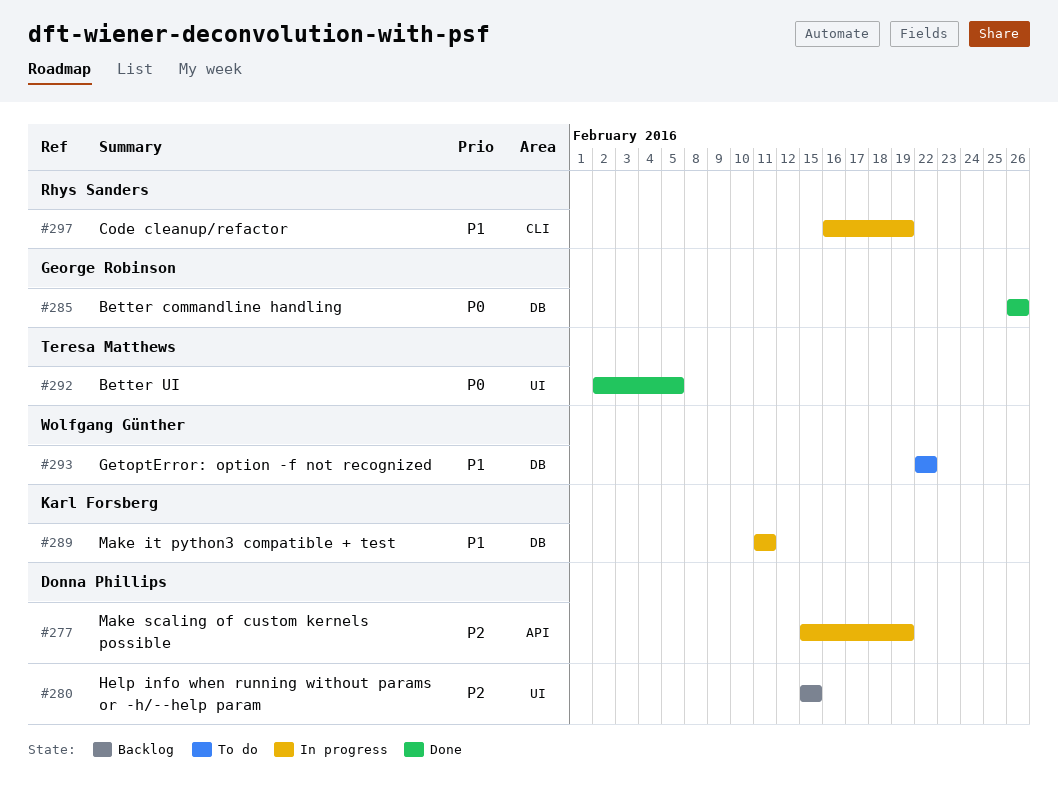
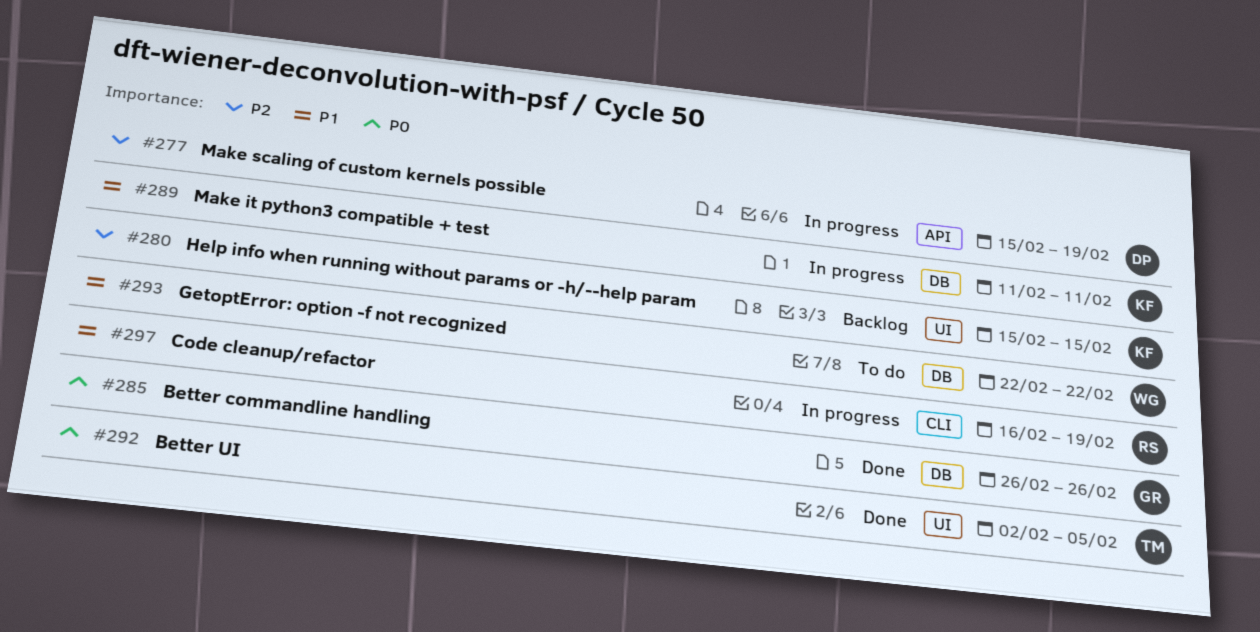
#280, owner: Donna Phillips -> Karl Forsberg

